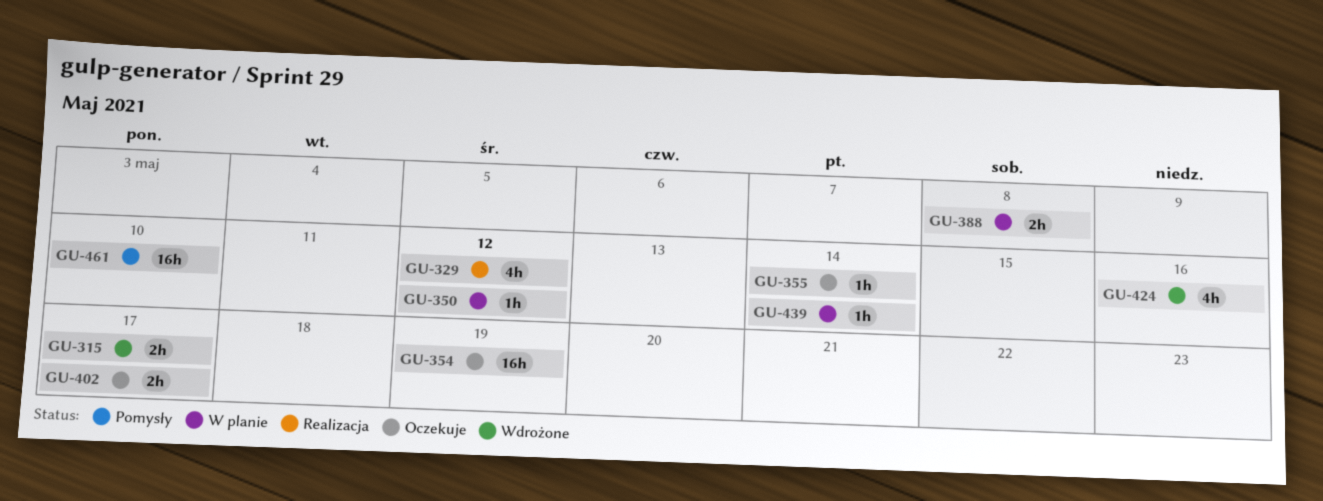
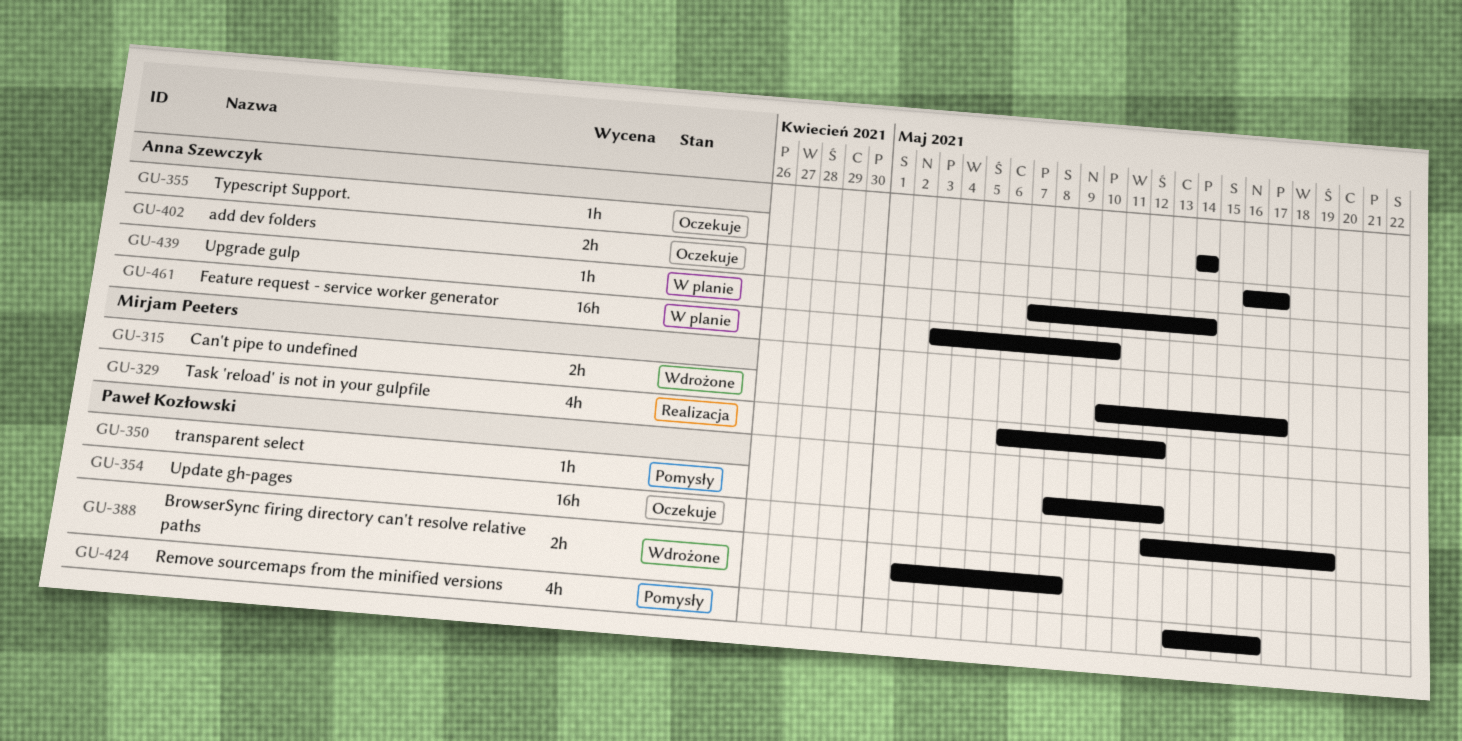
GU-350, status: W planie -> Pomysły
GU-388, status: W planie -> Wdrożone
GU-424, status: Wdrożone -> Pomysły
GU-461, status: Pomysły -> W planie

